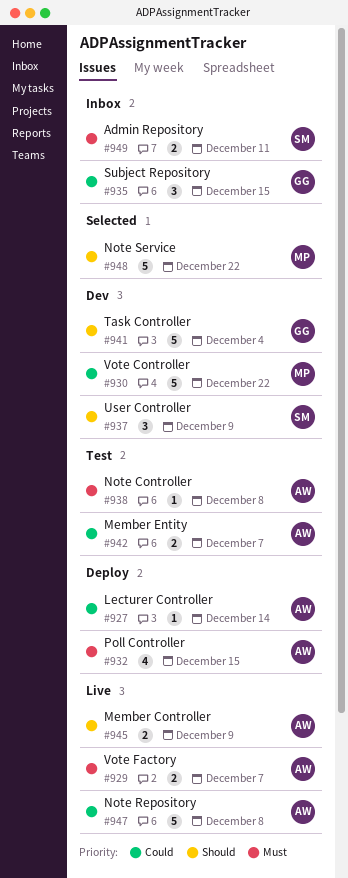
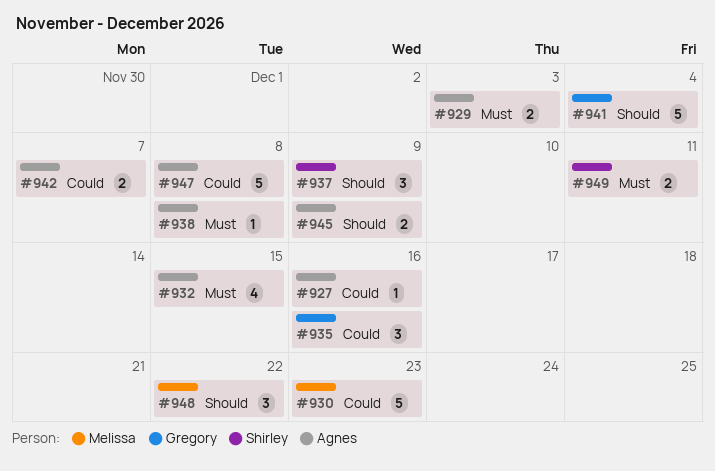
#927, due: Dec 14 -> Dec 16
#929, due: Dec 7 -> Dec 3
#930, due: Dec 22 -> Dec 23
#935, due: Dec 15 -> Dec 16
#948, estimate: 5 -> 3

